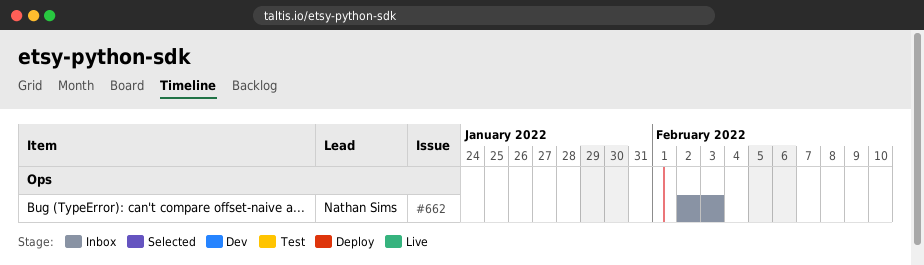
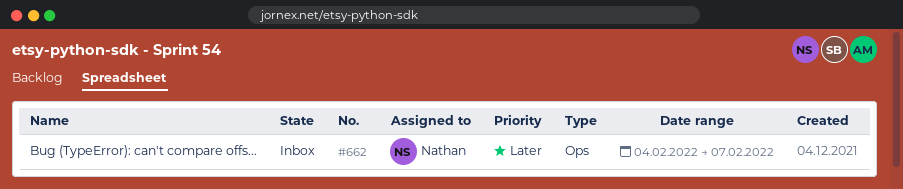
#662, start: Feb 2 -> Feb 4
#662, due: Feb 3 -> Feb 7

